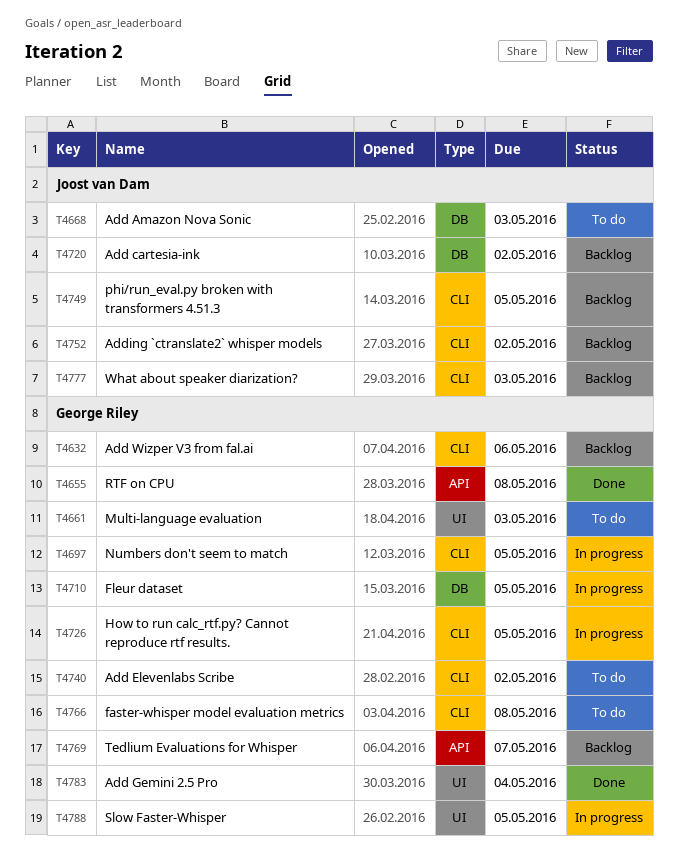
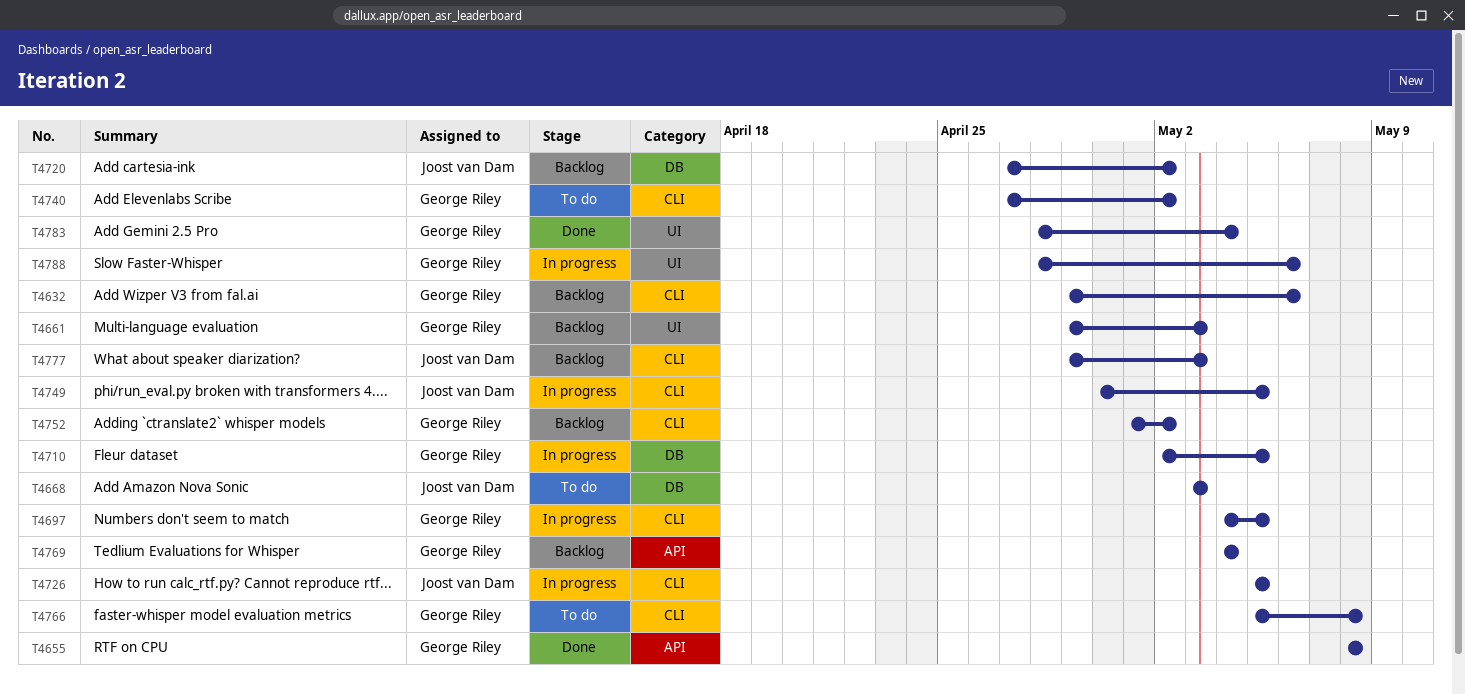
T4661, status: To do -> Backlog
T4726, owner: George Riley -> Joost van Dam
T4749, status: Backlog -> In progress
T4752, owner: Joost van Dam -> George Riley
T4769, due: May 7 -> May 4
T4788, due: May 5 -> May 6

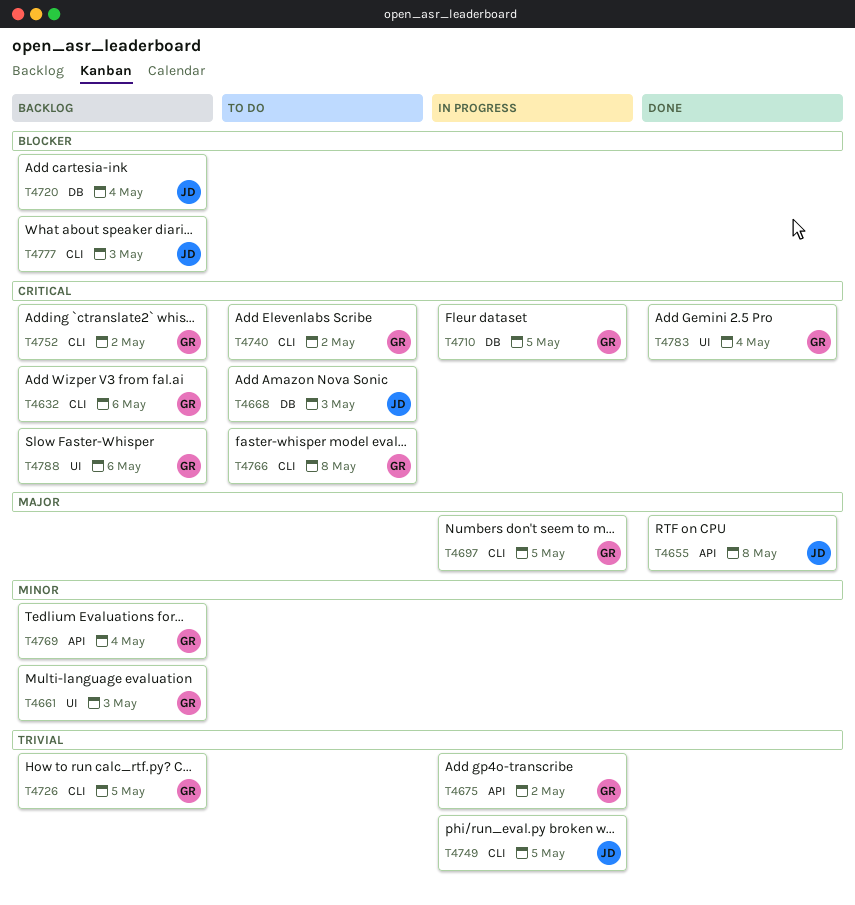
T4655, owner: George Riley -> Joost van Dam
T4675: none -> present
T4720, due: May 2 -> May 4
T4726, status: In progress -> Backlog
T4726, owner: Joost van Dam -> George Riley
T4788, status: In progress -> Backlog

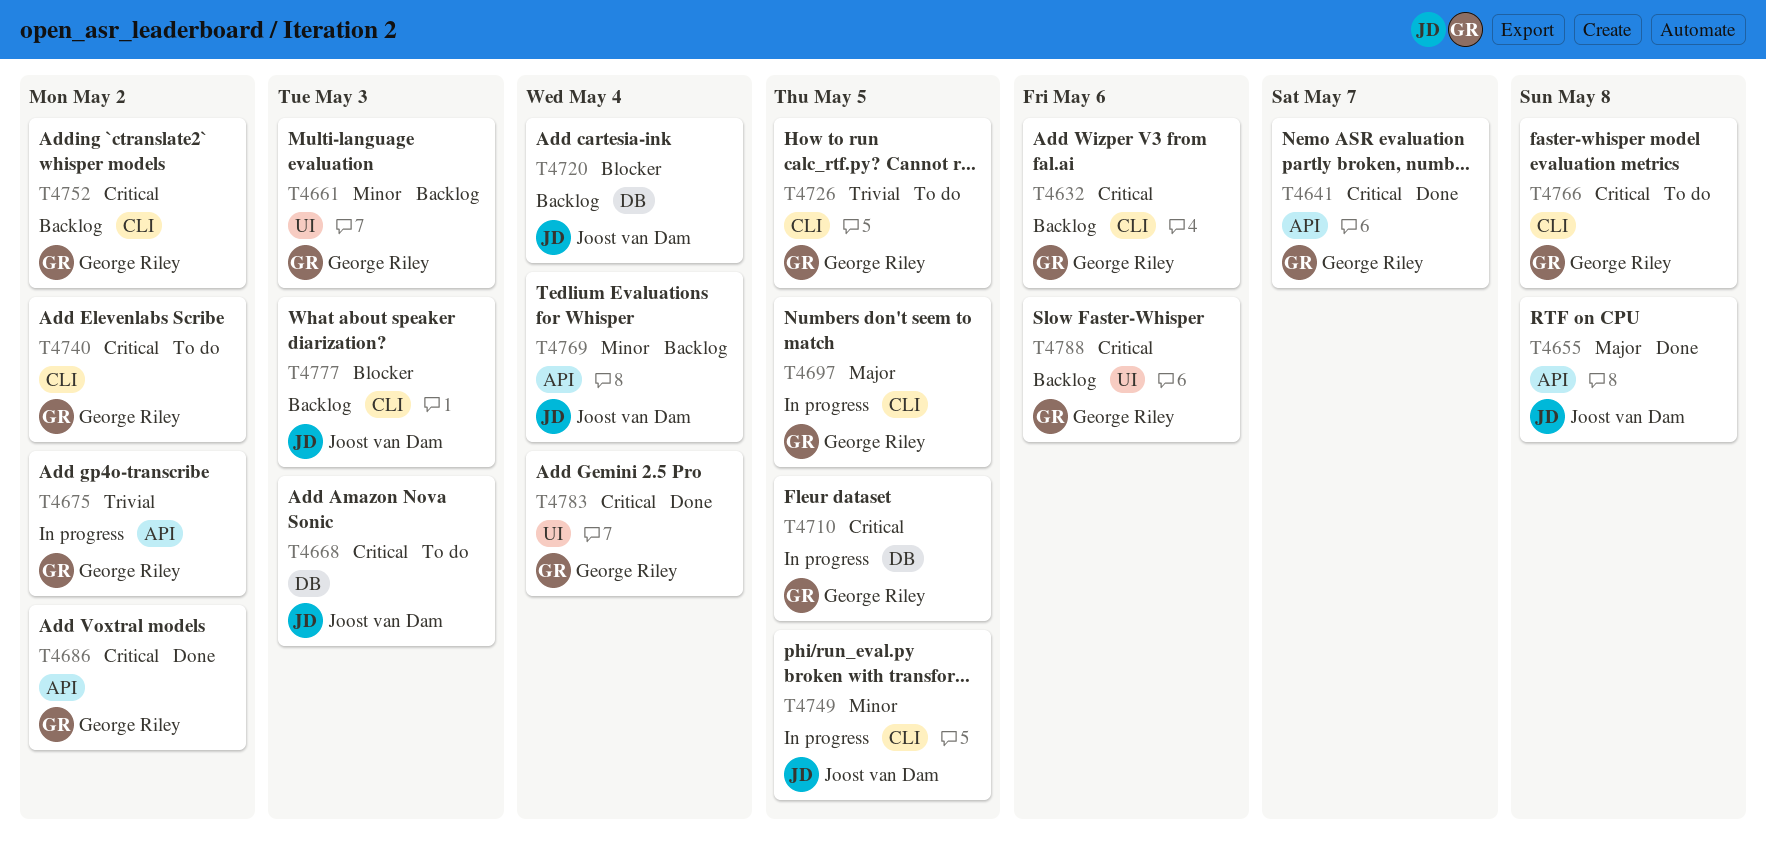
T4641: none -> present
T4686: none -> present
T4726, status: Backlog -> To do
T4749, priority: Trivial -> Minor
T4769, owner: George Riley -> Joost van Dam

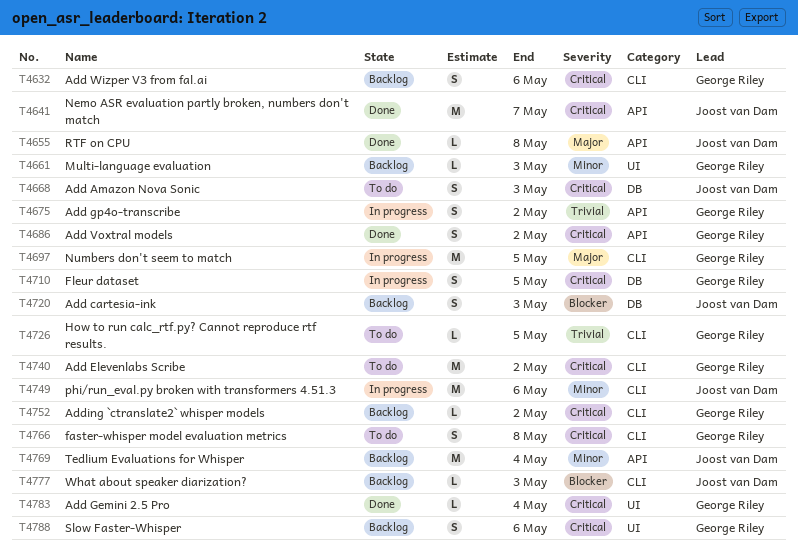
T4641, owner: George Riley -> Joost van Dam
T4720, due: May 4 -> May 3
T4749, due: May 5 -> May 6

